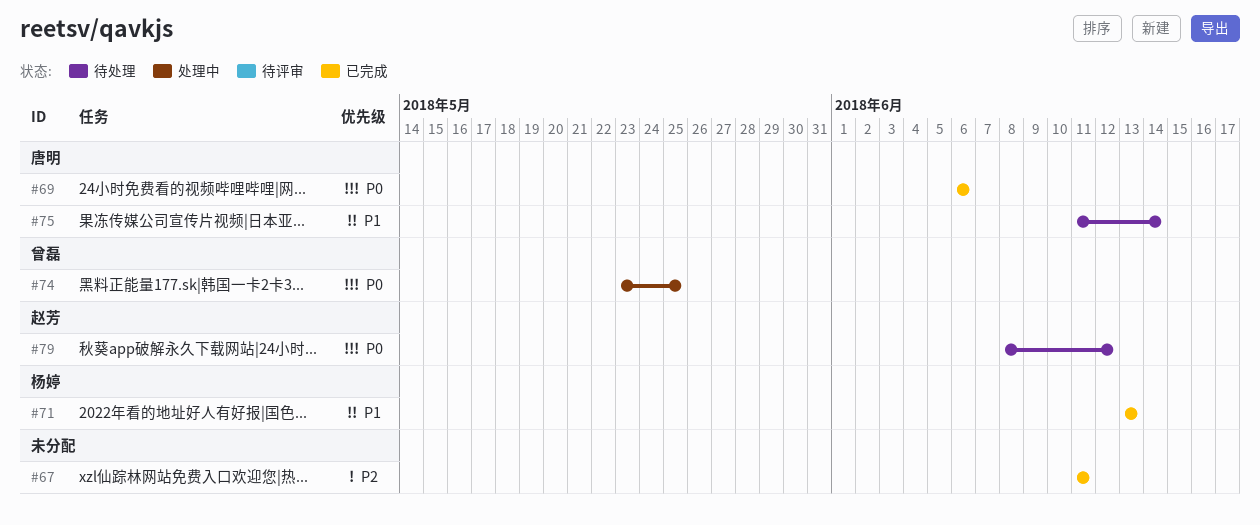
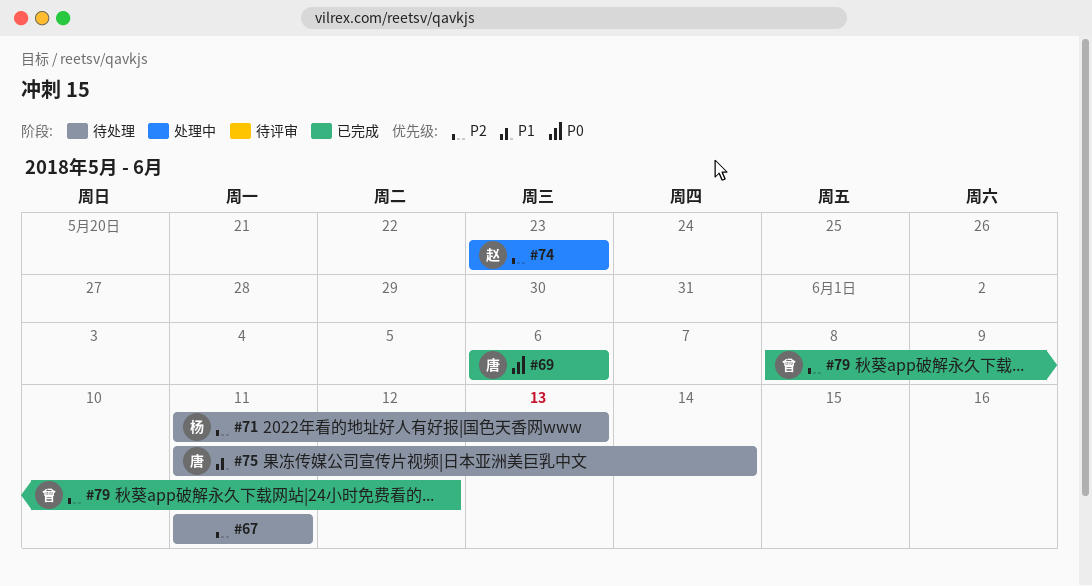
#67, status: 已完成 -> 待处理
#71, status: 已完成 -> 待处理
#71, priority: P1 -> P2
#71, start: Jun 13 -> Jun 11
#74, owner: 曾磊 -> 赵芳
#74, priority: P0 -> P2
#74, due: May 25 -> May 23
#79, status: 待处理 -> 已完成
#79, owner: 赵芳 -> 曾磊
#79, priority: P0 -> P2

